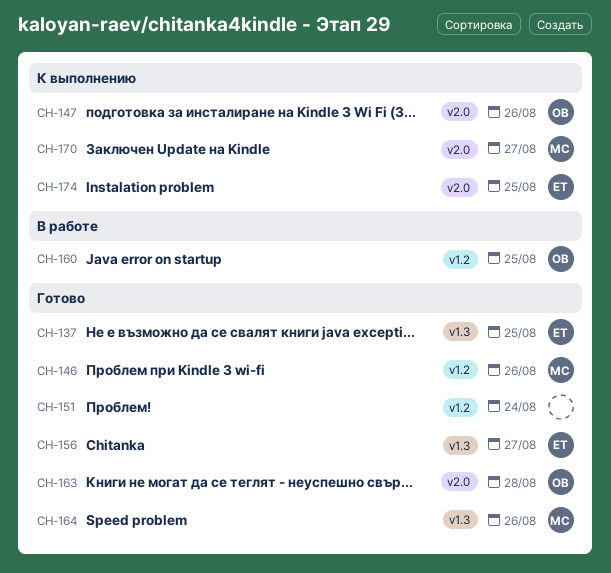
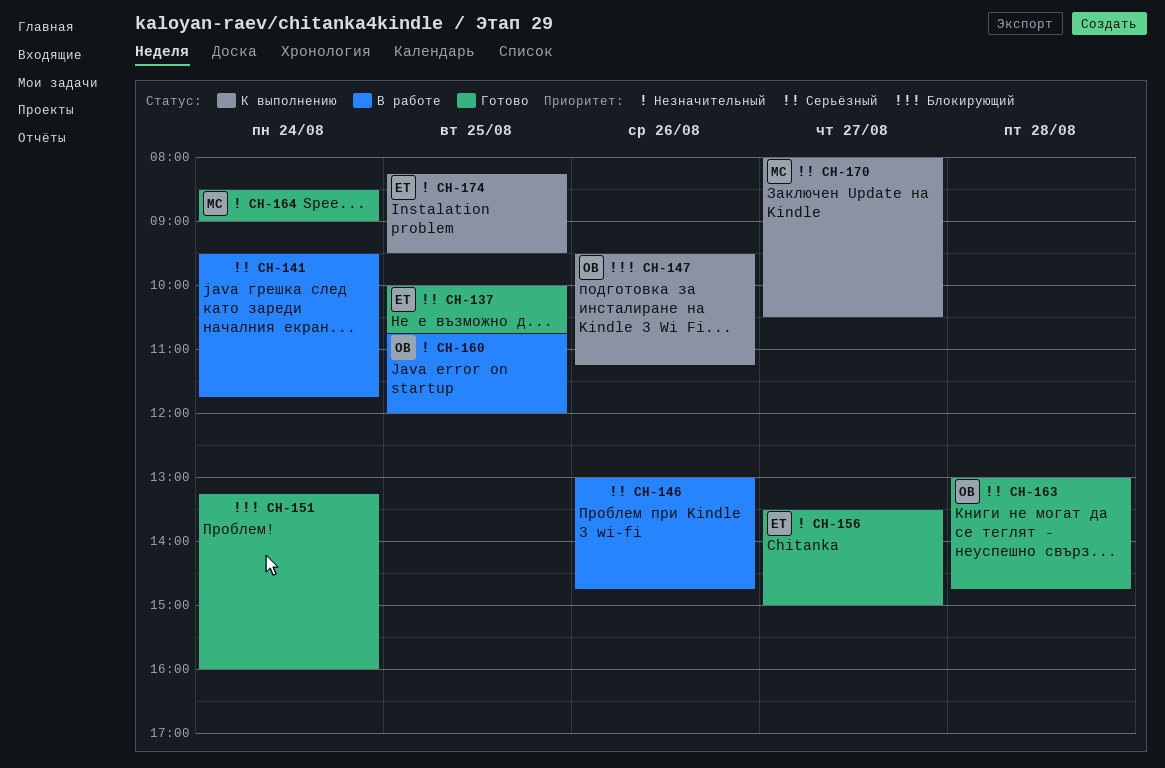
CH-141: none -> present
CH-146, status: Готово -> В работе
CH-146, owner: МС -> none
CH-164, day: Aug 26 -> Aug 24

